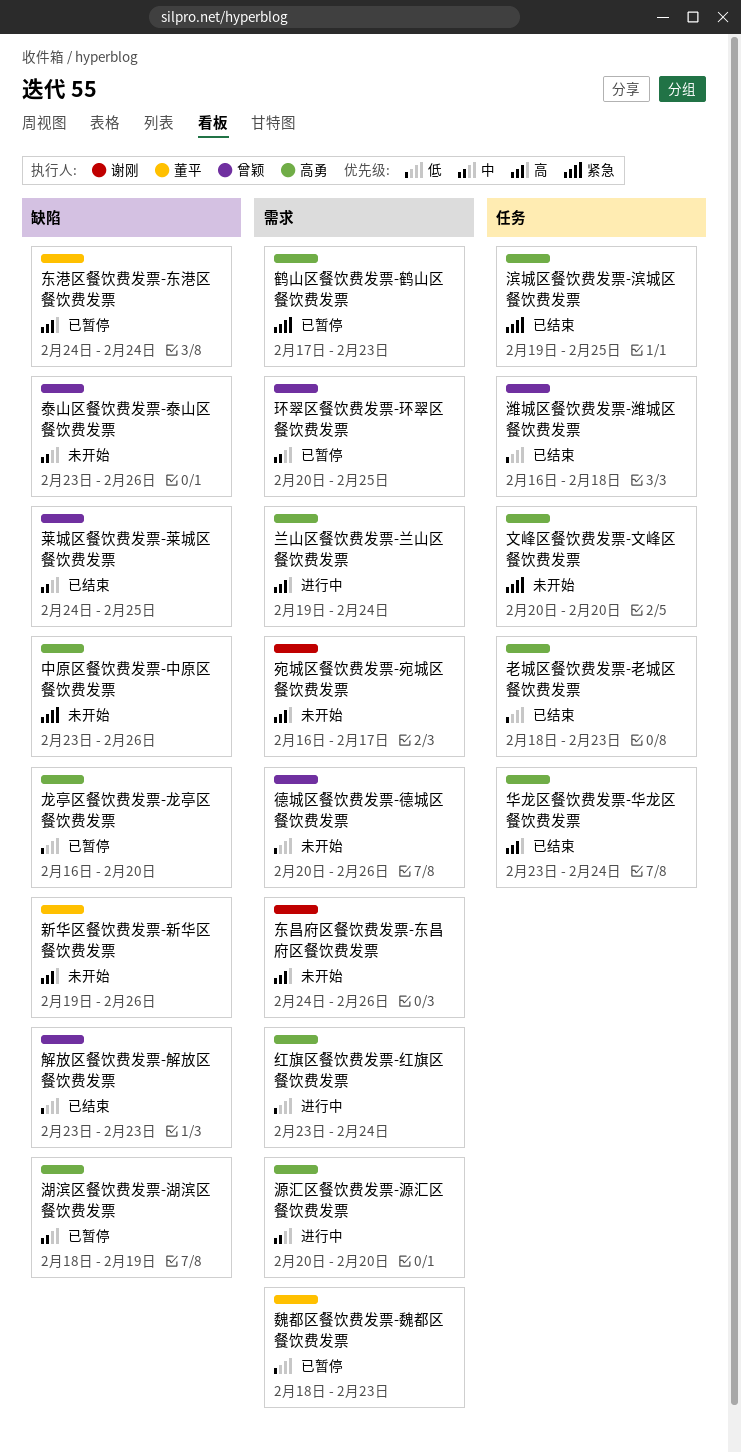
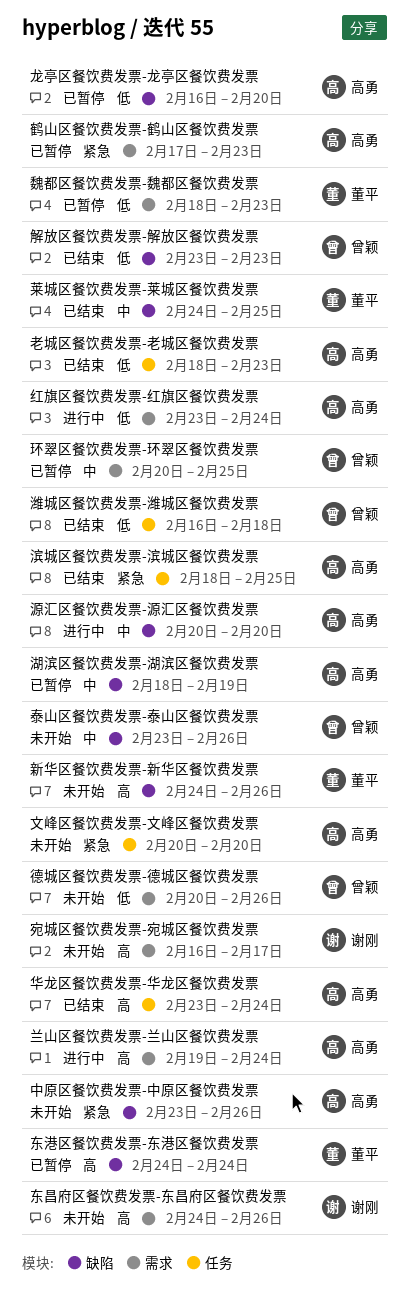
新华区餐饮费发票-新华区餐饮费发票, start: Feb 19 -> Feb 24
源汇区餐饮费发票-源汇区餐饮费发票, label: 需求 -> 缺陷
滨城区餐饮费发票-滨城区餐饮费发票, start: Feb 19 -> Feb 18
莱城区餐饮费发票-莱城区餐饮费发票, owner: 曾颖 -> 董平

